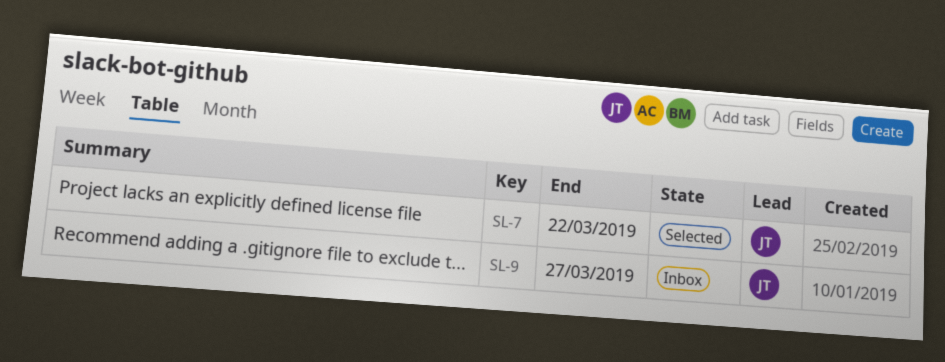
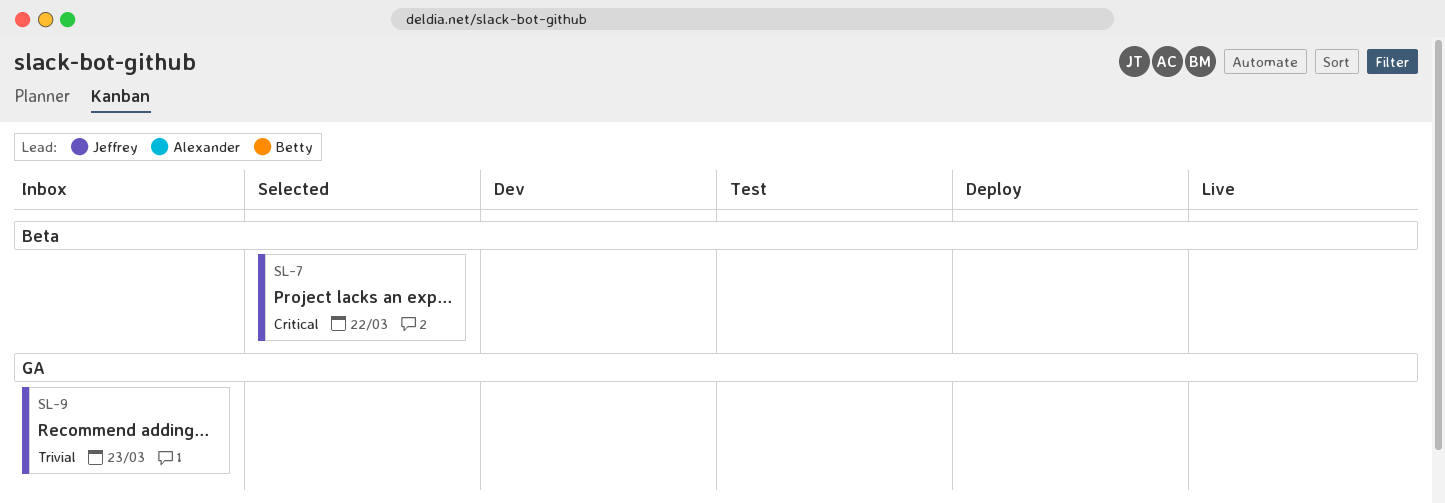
SL-9, due: Mar 27 -> Mar 23

